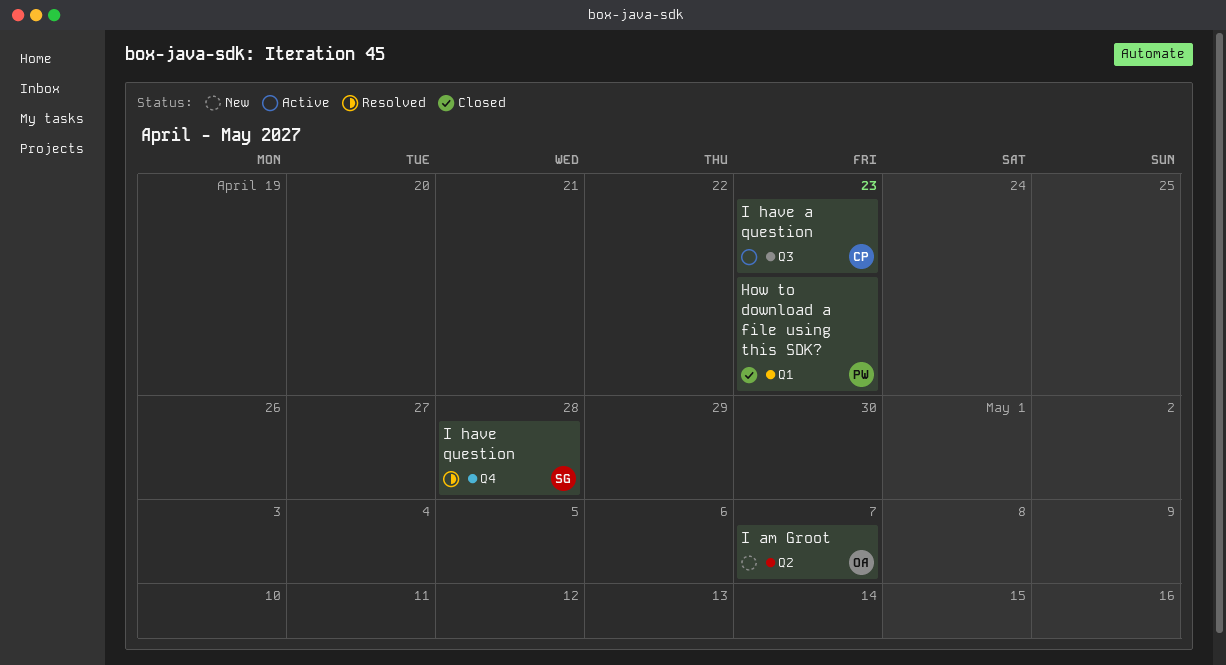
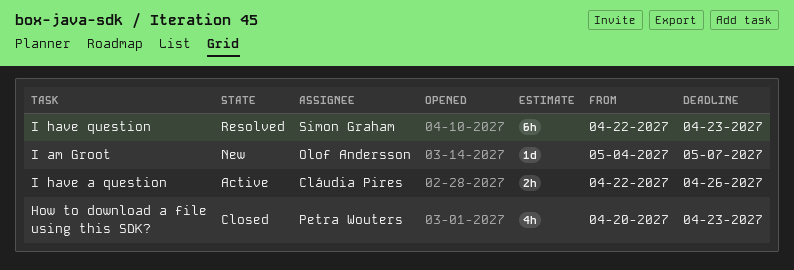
I have a question, due: Apr 23 -> Apr 26
I have question, due: Apr 28 -> Apr 23

